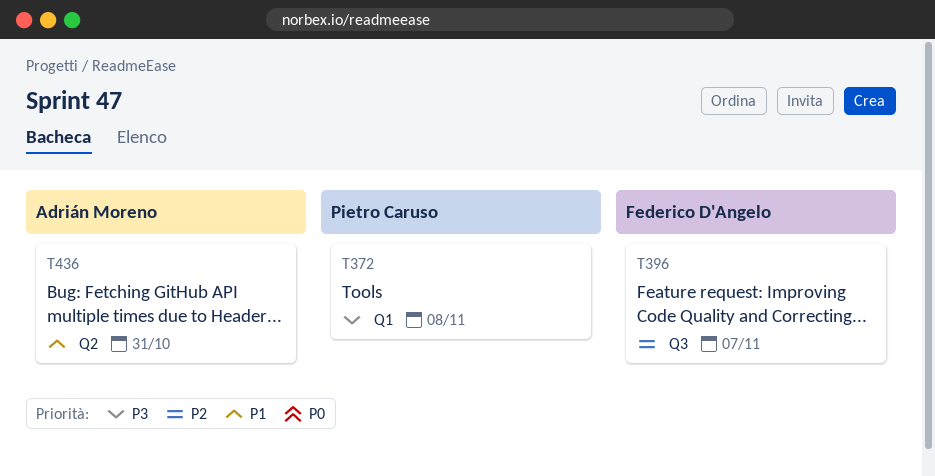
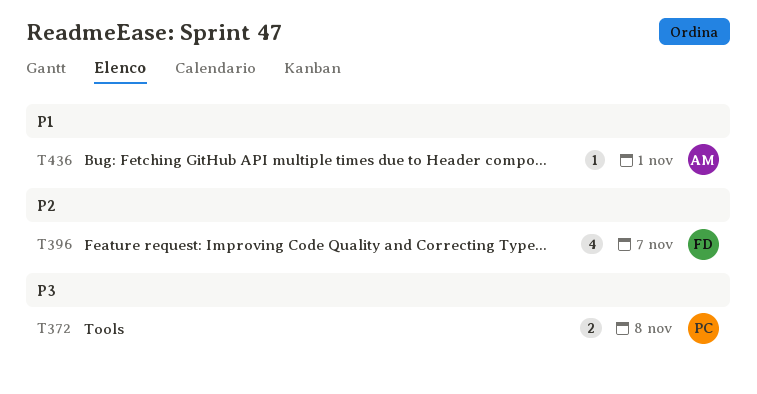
T436, due: Oct 31 -> Nov 1

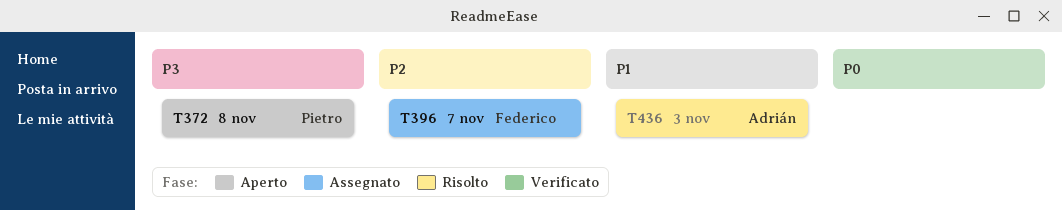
T436, due: Nov 1 -> Nov 3

